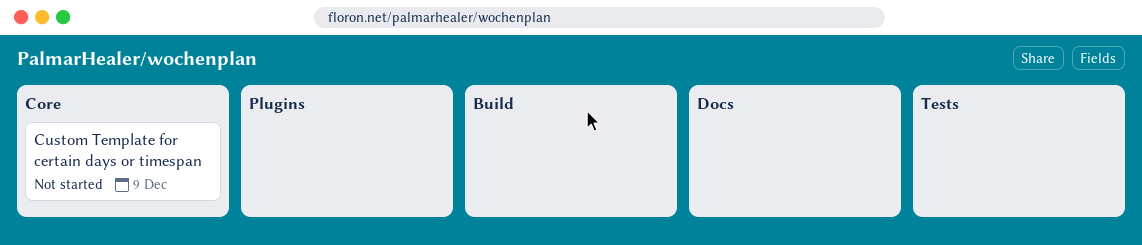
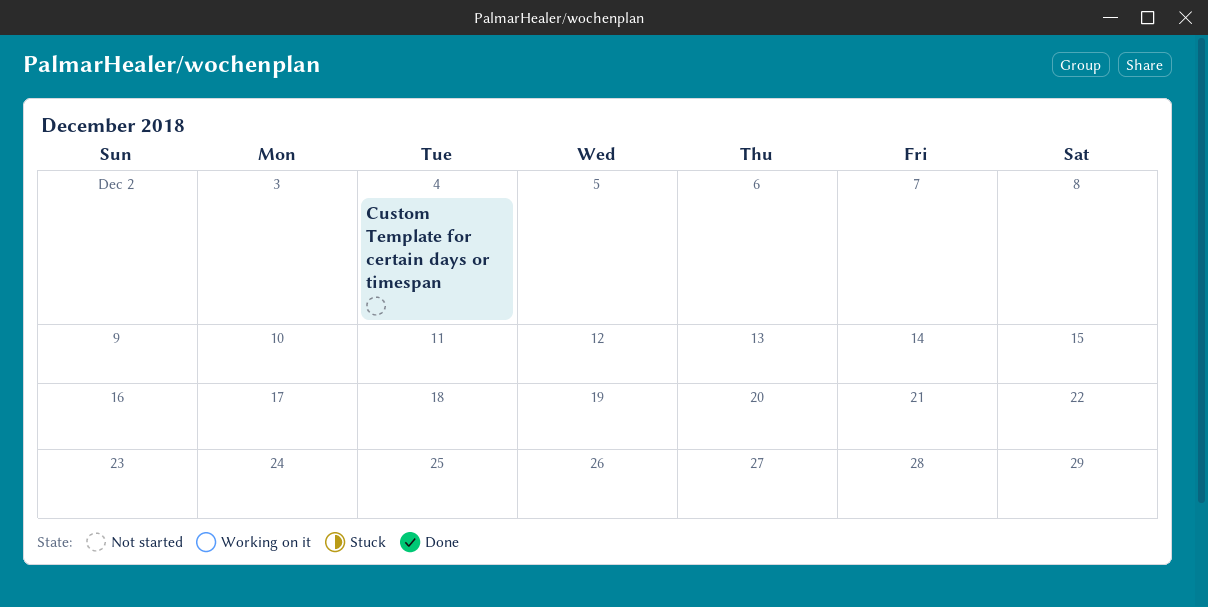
Custom Template for certain days or timespan, due: Dec 9 -> Dec 4

